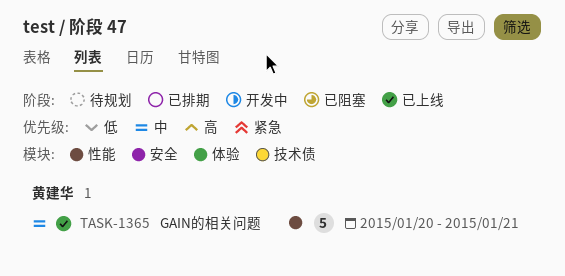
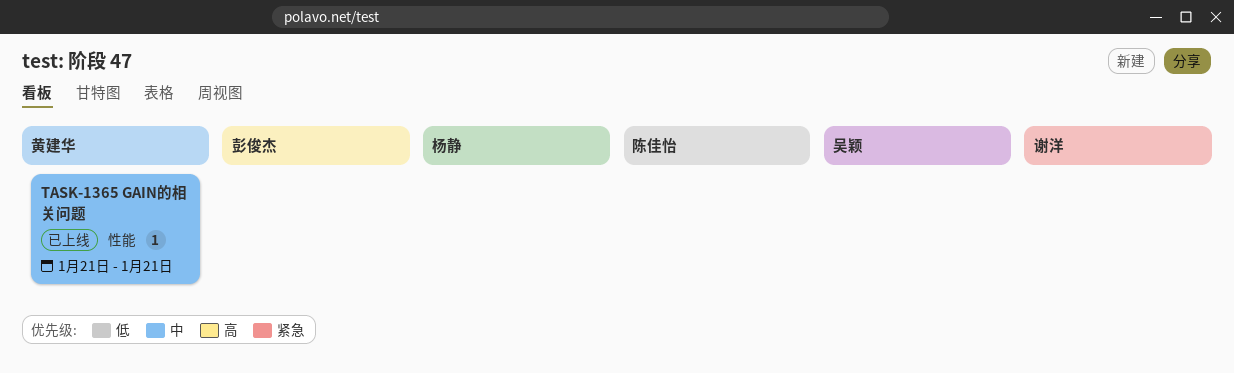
TASK-1365, estimate: 5 -> 1
TASK-1365, start: Jan 20 -> Jan 21

